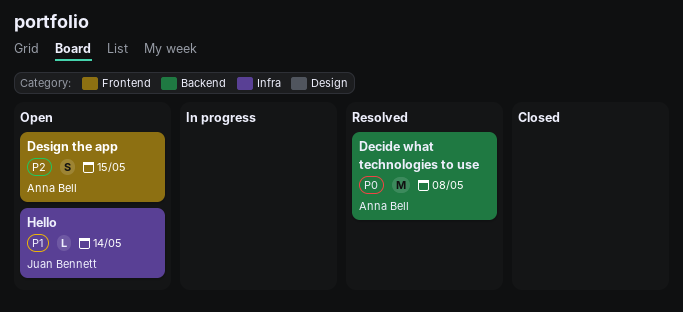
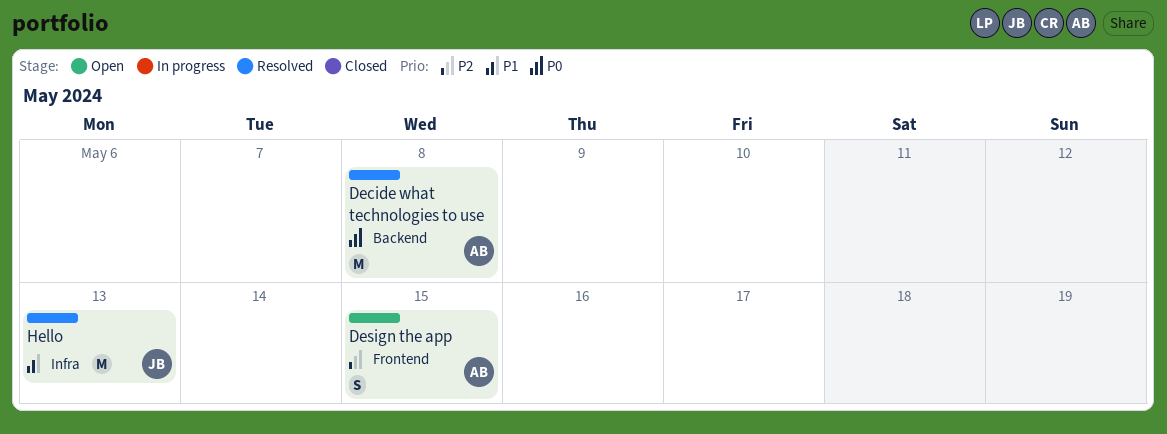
Hello, status: Open -> Resolved
Hello, estimate: L -> M
Hello, due: May 14 -> May 13

